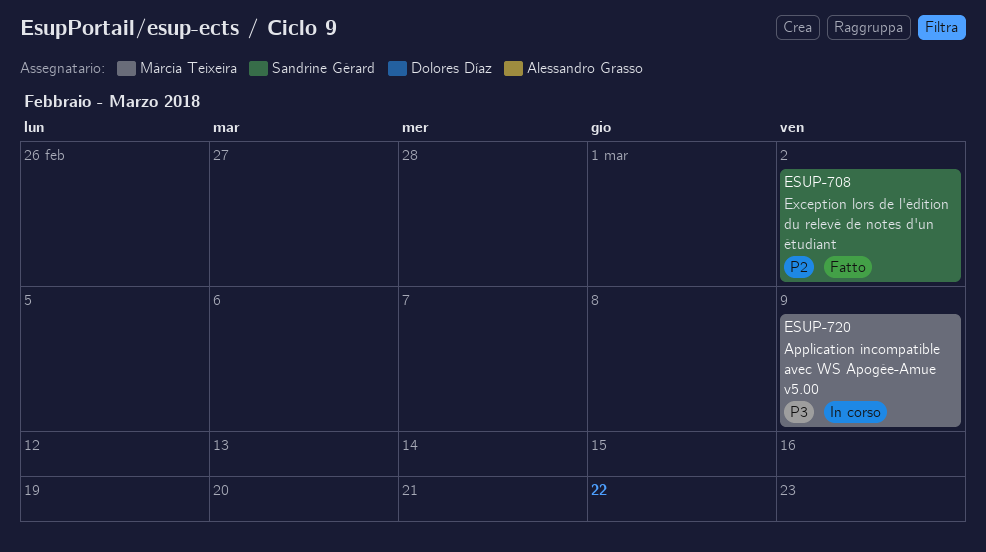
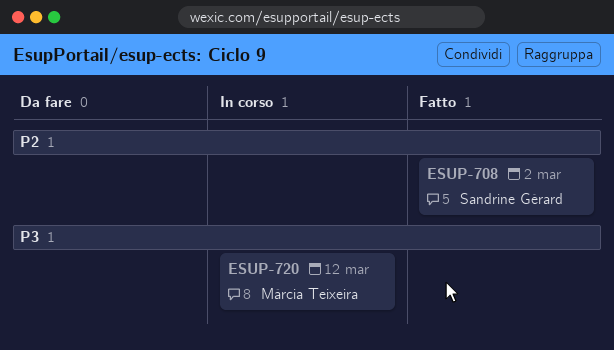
ESUP-720, due: Mar 9 -> Mar 12

